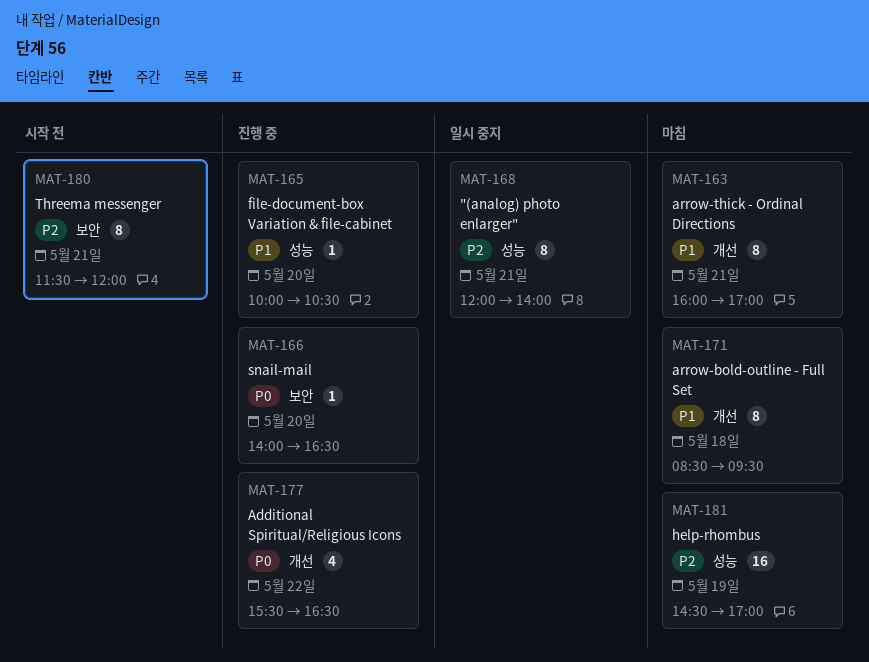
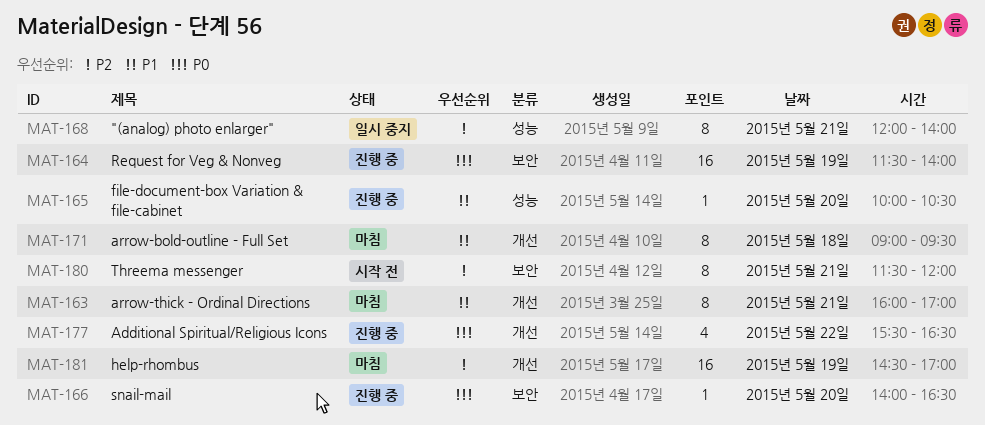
MAT-164: none -> present
MAT-171, begins: 08:30 -> 09:00
MAT-181, label: 성능 -> 개선

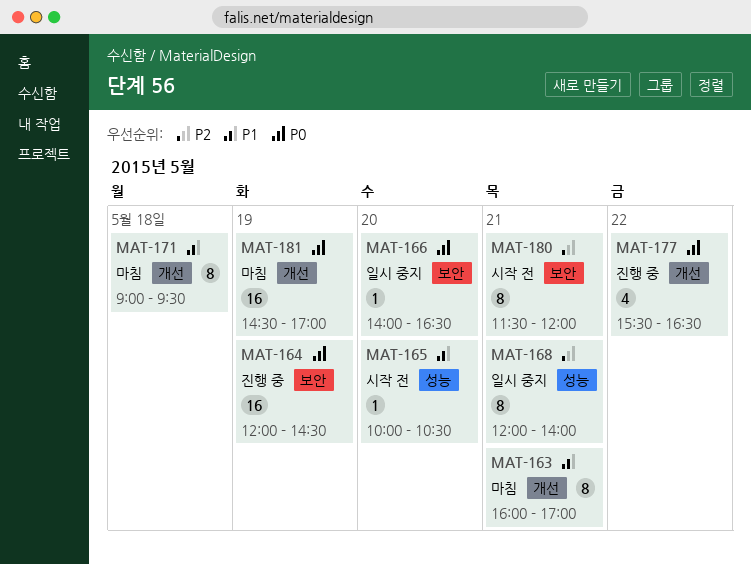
MAT-164, begins: 11:30 -> 12:00
MAT-164, ends: 14:00 -> 14:30
MAT-165, status: 진행 중 -> 시작 전
MAT-166, status: 진행 중 -> 일시 중지
MAT-181, priority: P2 -> P0

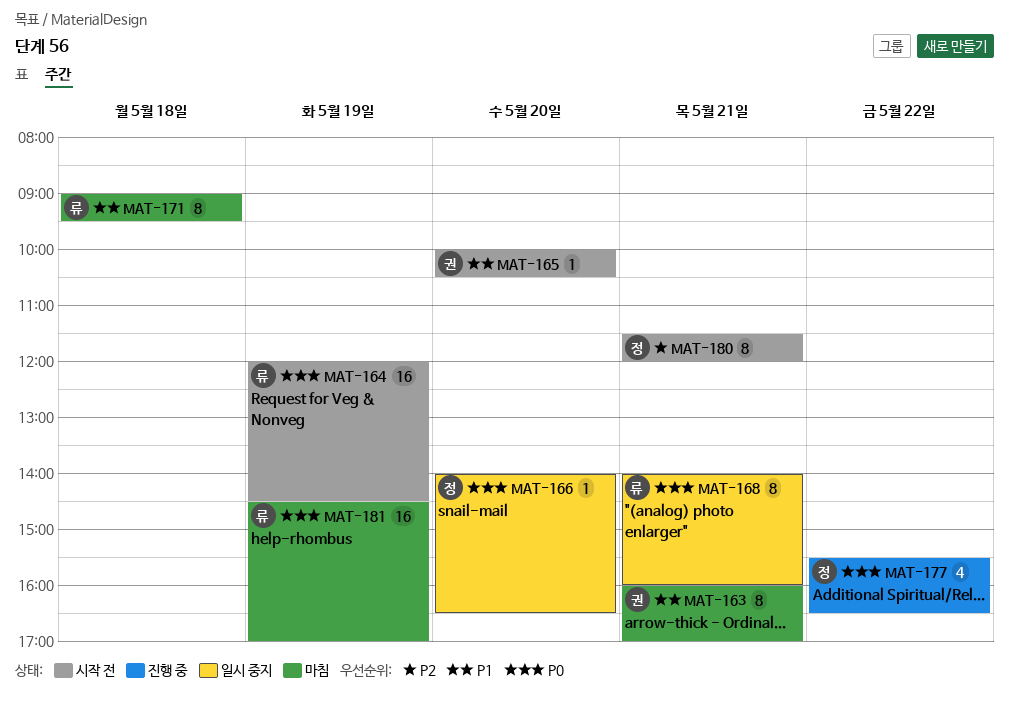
MAT-164, status: 진행 중 -> 시작 전
MAT-168, priority: P2 -> P0
MAT-168, begins: 12:00 -> 14:00
MAT-168, ends: 14:00 -> 16:00

